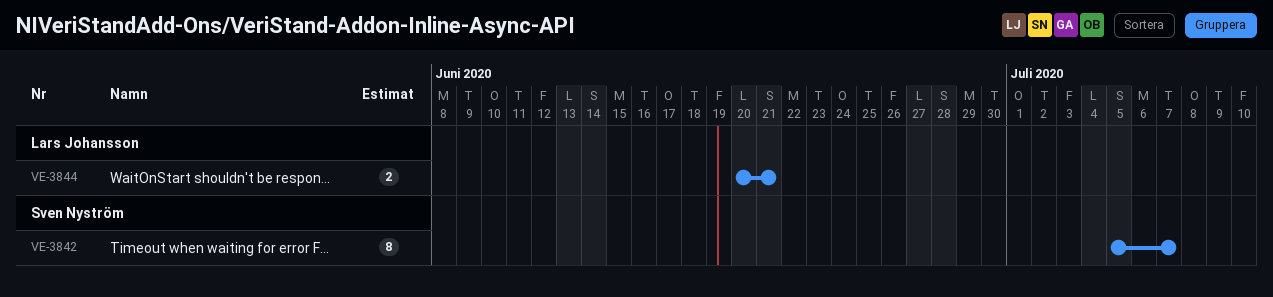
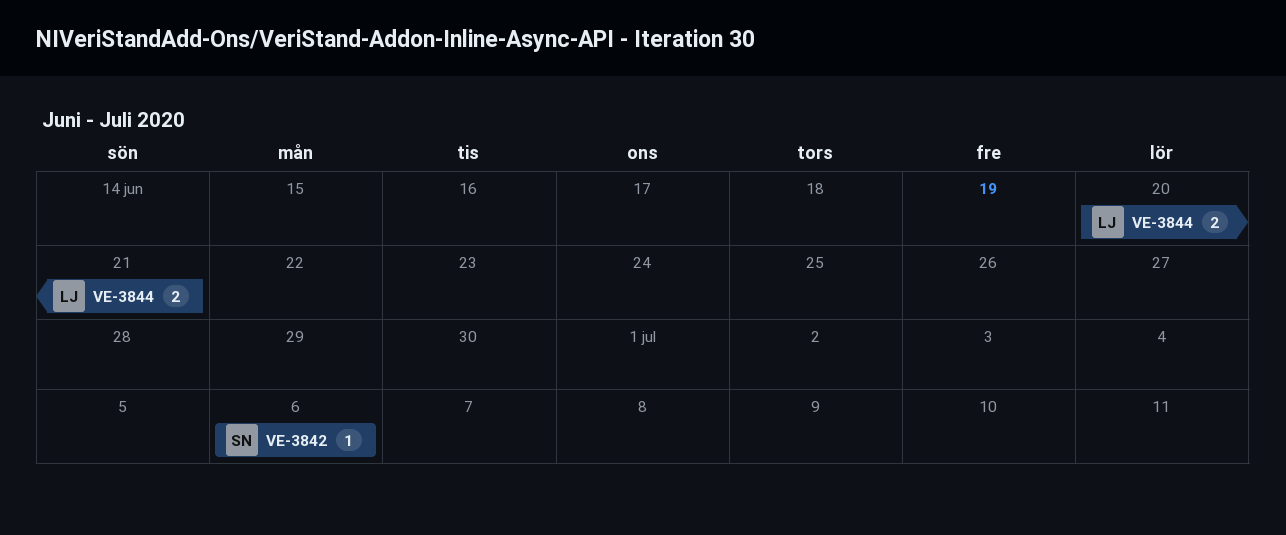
VE-3842, estimate: 8 -> 1
VE-3842, start: Jul 5 -> Jul 6
VE-3842, due: Jul 7 -> Jul 6

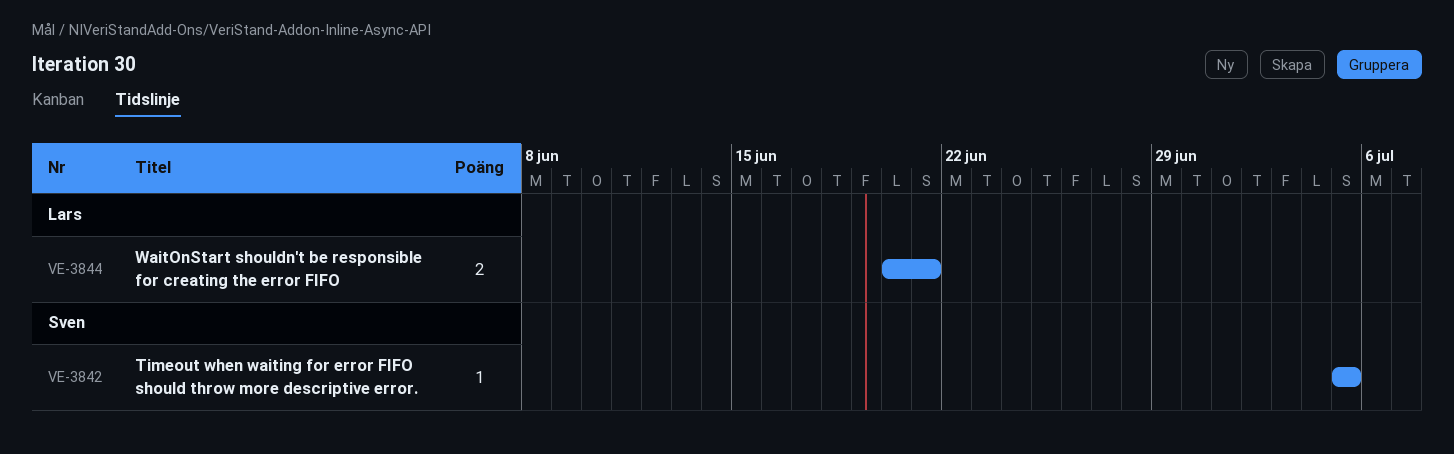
VE-3842, start: Jul 6 -> Jul 5
VE-3842, due: Jul 6 -> Jul 5

